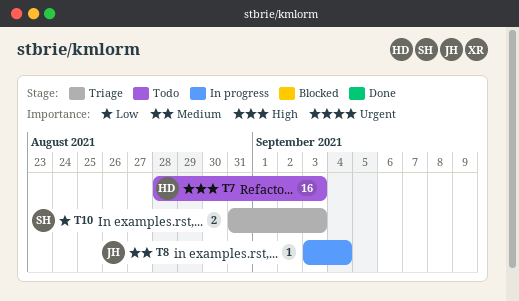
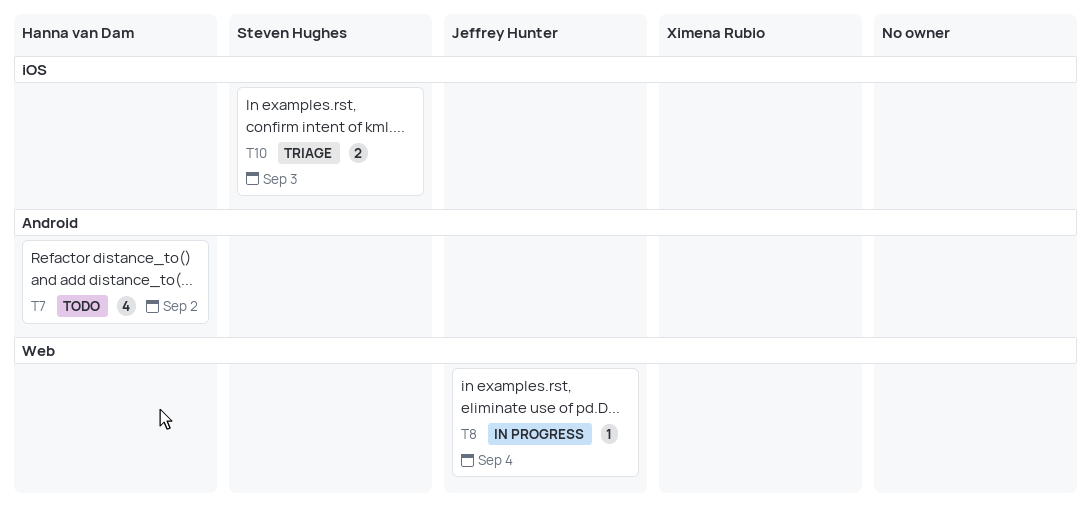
T7, estimate: 16 -> 4
T7, due: Sep 3 -> Sep 2

